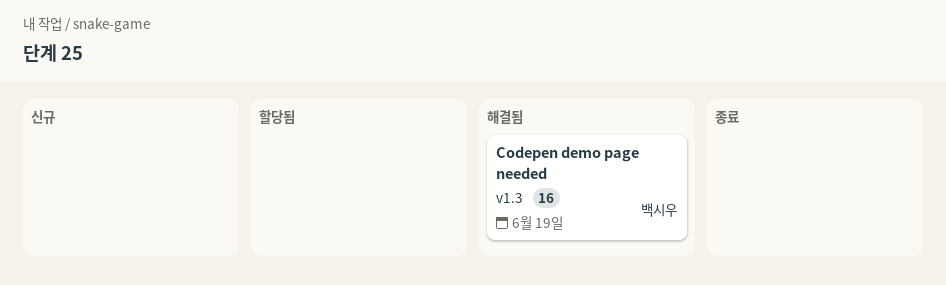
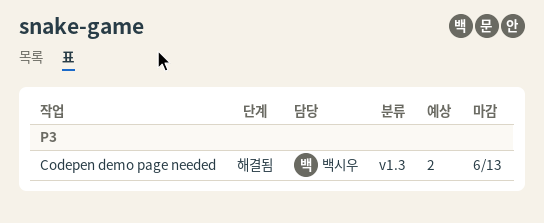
Codepen demo page needed, estimate: 16 -> 2
Codepen demo page needed, due: Jun 19 -> Jun 13

